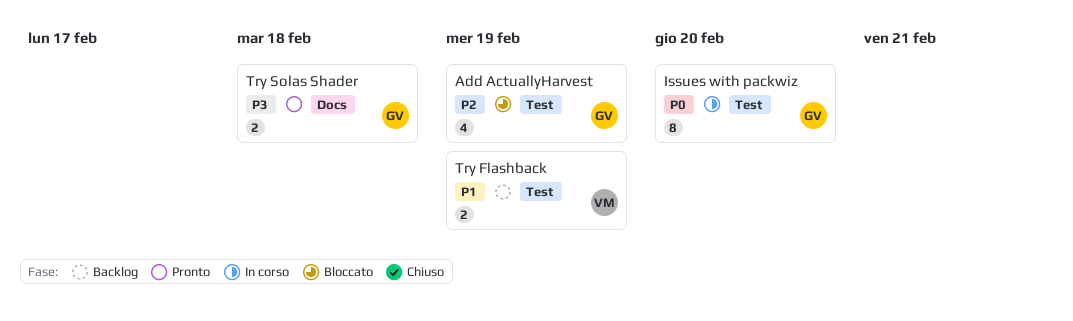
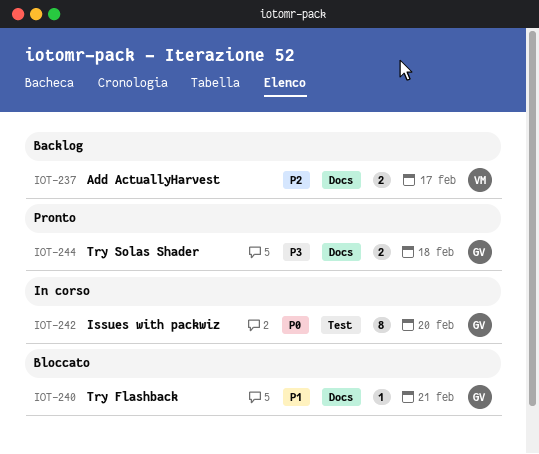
Add ActuallyHarvest, status: Bloccato -> Backlog
Add ActuallyHarvest, owner: GV -> VM
Add ActuallyHarvest, label: Test -> Docs
Add ActuallyHarvest, estimate: 4 -> 2
Add ActuallyHarvest, due: Feb 19 -> Feb 17
Try Flashback, status: Backlog -> Bloccato
Try Flashback, owner: VM -> GV
Try Flashback, label: Test -> Docs
Try Flashback, estimate: 2 -> 1
Try Flashback, due: Feb 19 -> Feb 21

